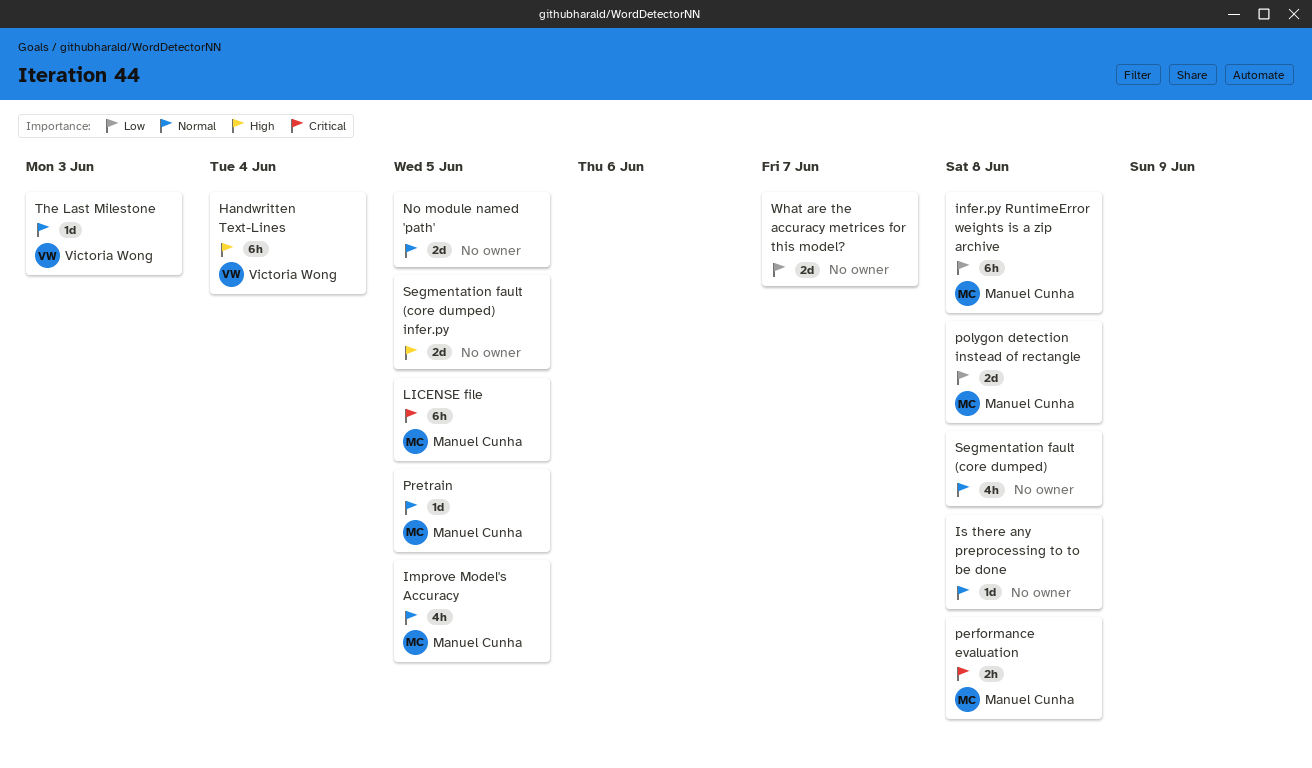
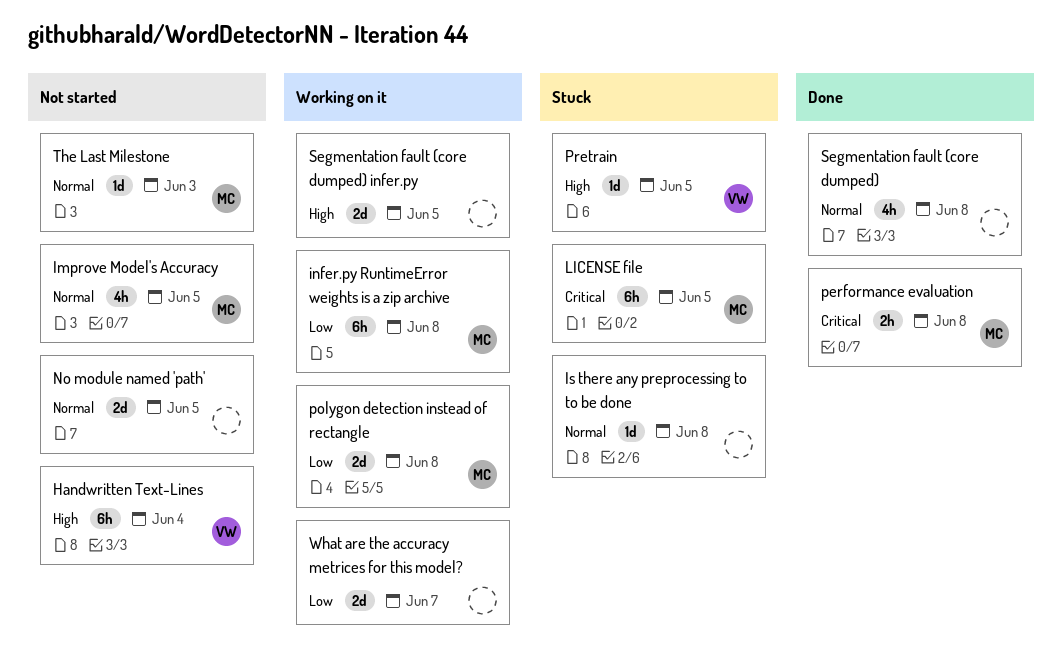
Pretrain, owner: Manuel Cunha -> Victoria Wong
Pretrain, priority: Normal -> High
The Last Milestone, owner: Victoria Wong -> Manuel Cunha

